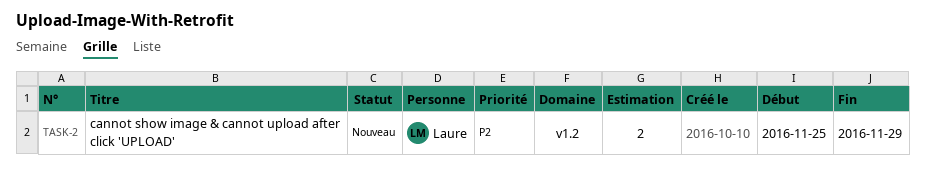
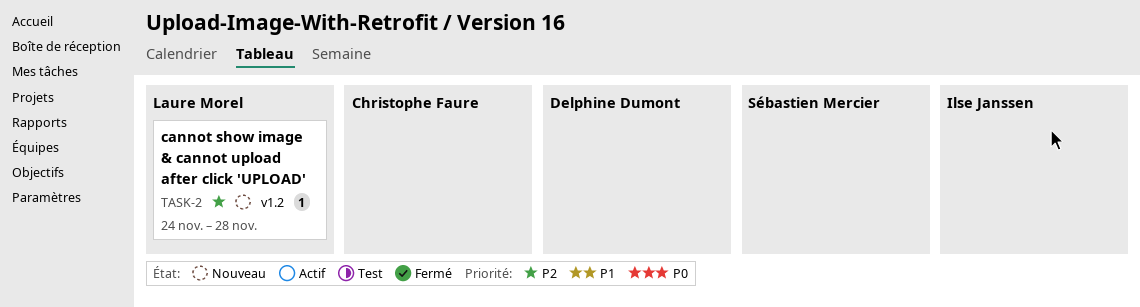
TASK-2, estimate: 2 -> 1
TASK-2, start: Nov 25 -> Nov 24
TASK-2, due: Nov 29 -> Nov 28

